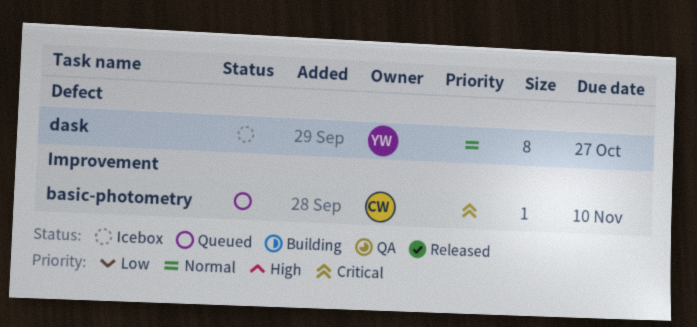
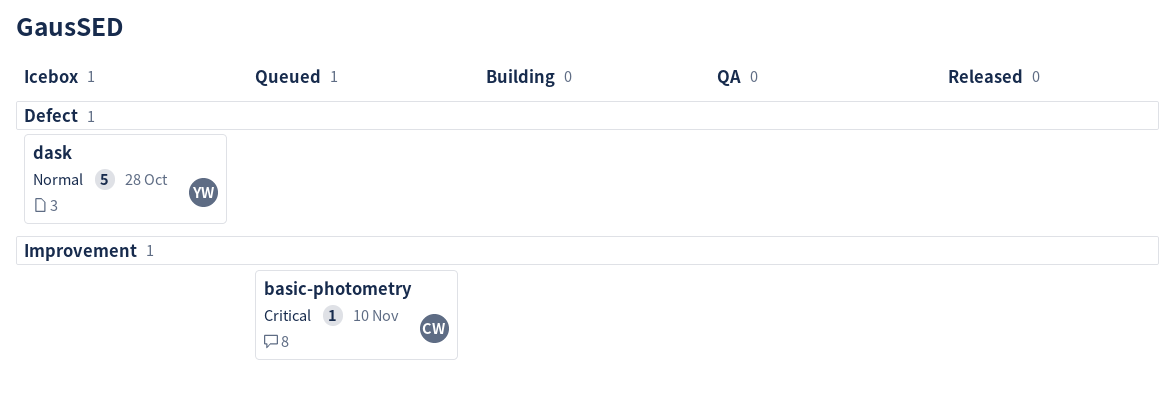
dask, estimate: 8 -> 5
dask, due: Oct 27 -> Oct 28

